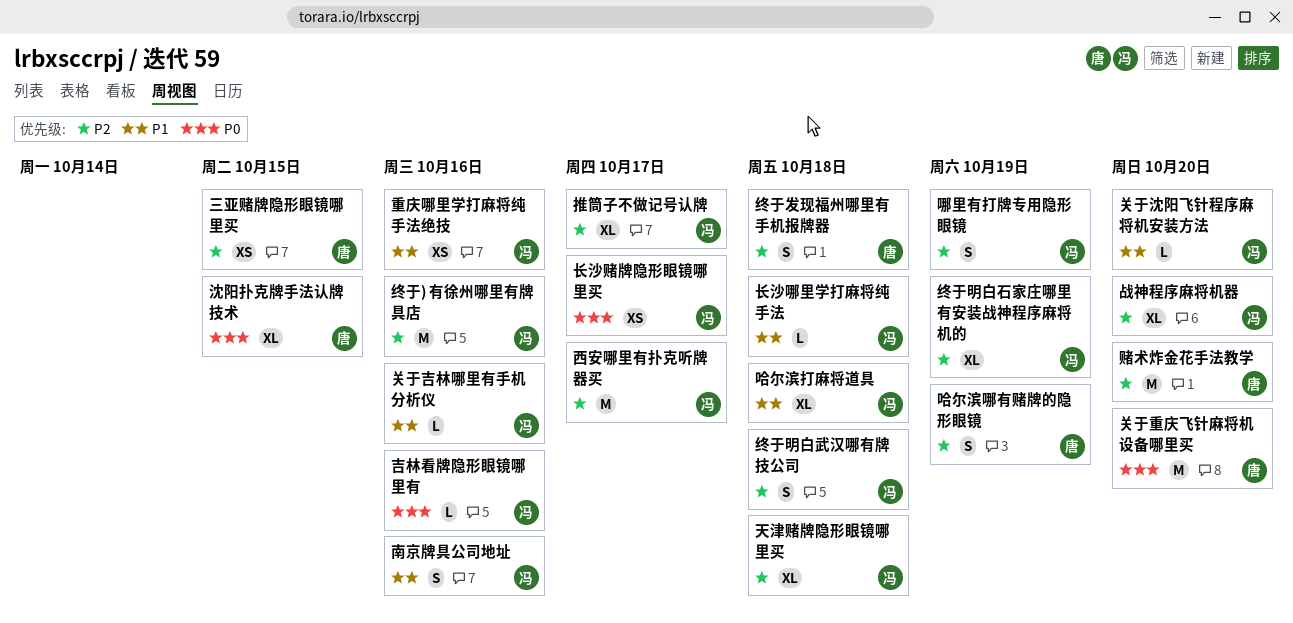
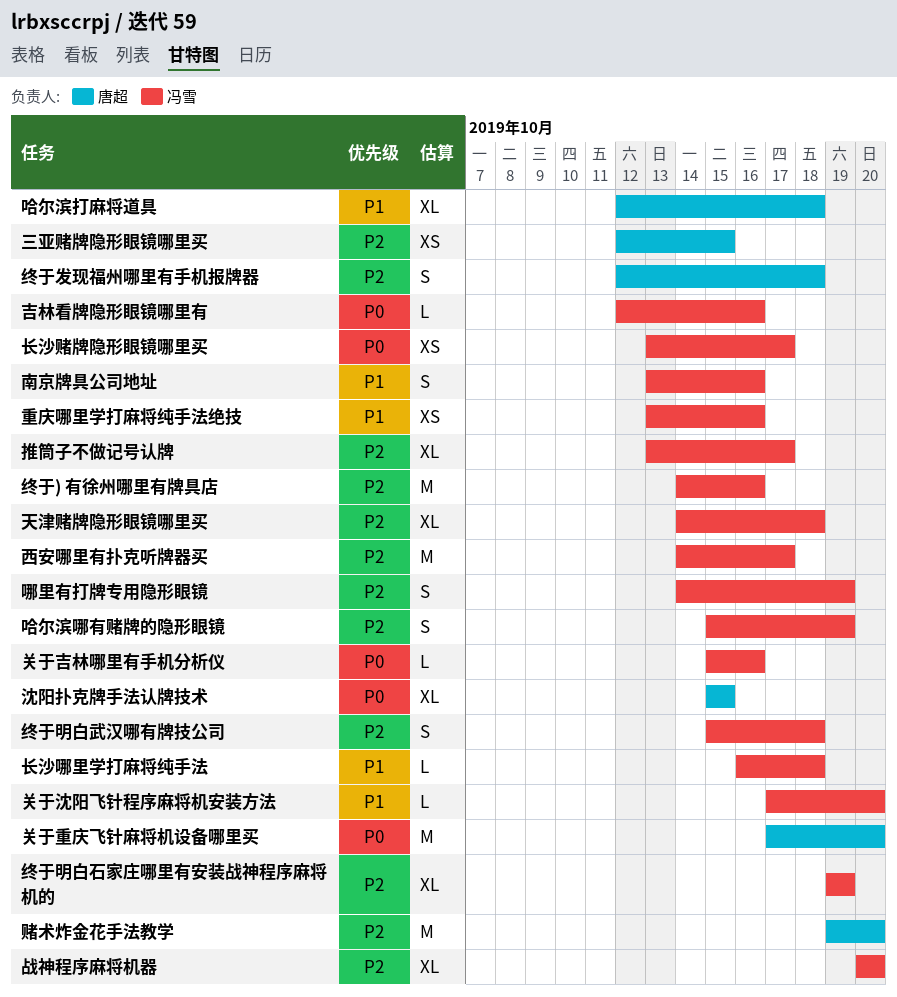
关于吉林哪里有手机分析仪, priority: P1 -> P0
哈尔滨哪有赌牌的隐形眼镜, owner: 唐超 -> 冯雪
哈尔滨打麻将道具, owner: 冯雪 -> 唐超

